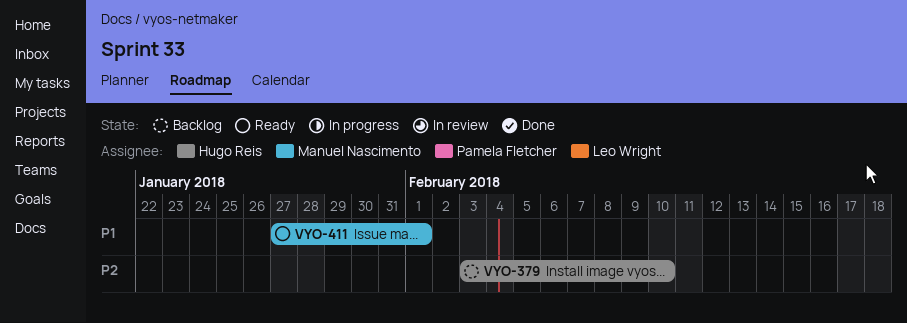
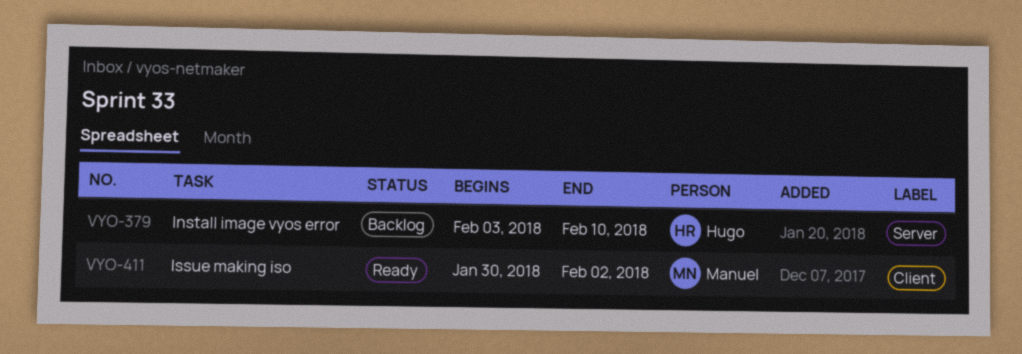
VYO-411, start: Jan 27 -> Jan 30
VYO-411, due: Feb 1 -> Feb 2

